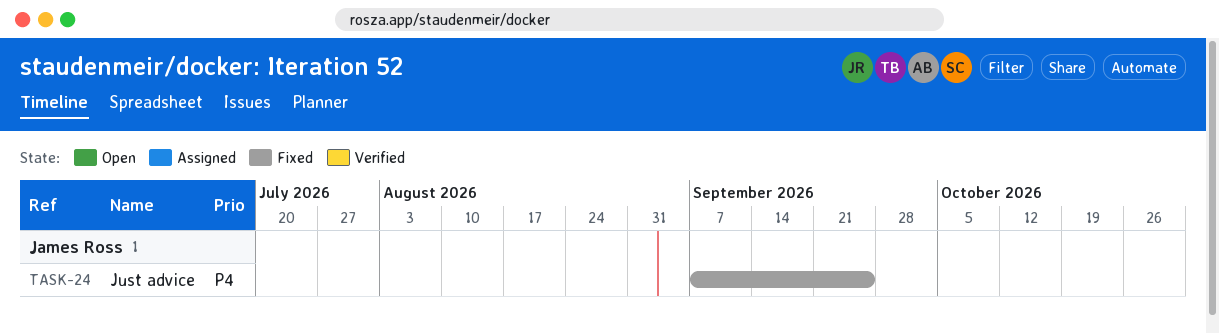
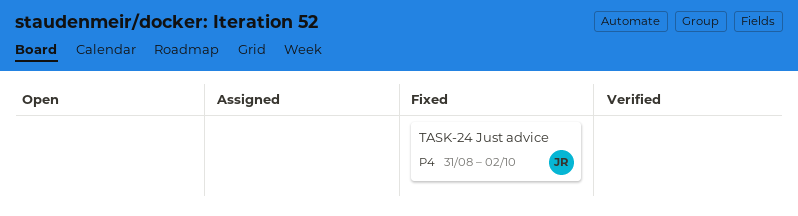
TASK-24, start: Sep 7 -> Aug 31
TASK-24, due: Sep 25 -> Oct 2

